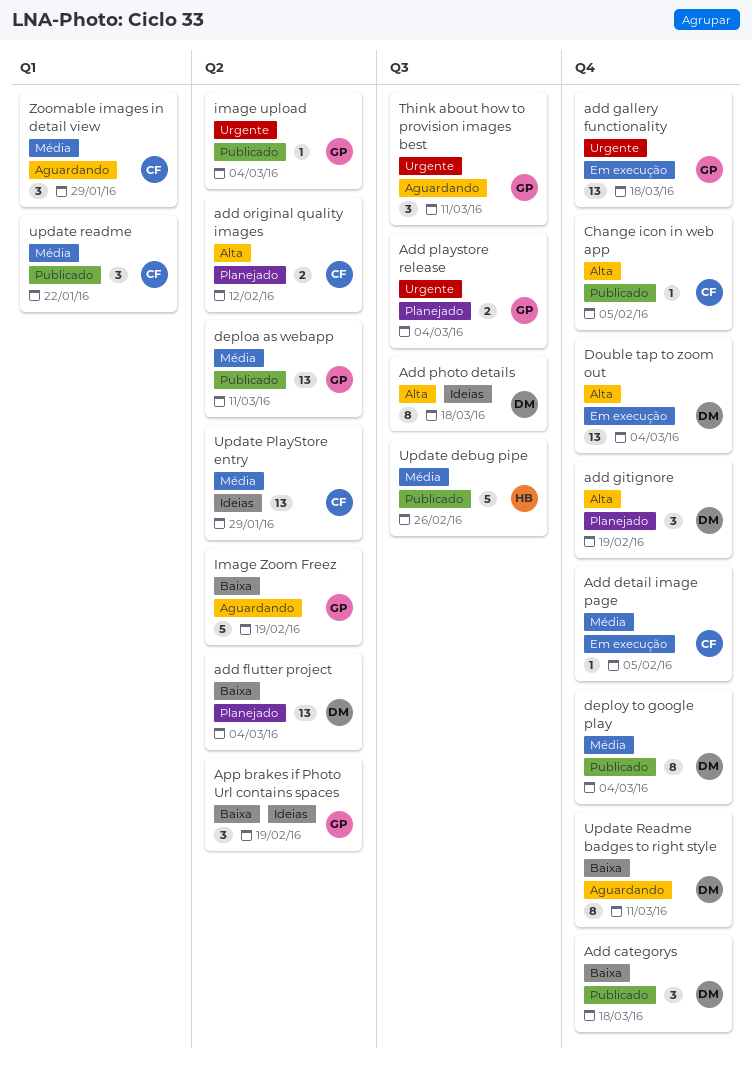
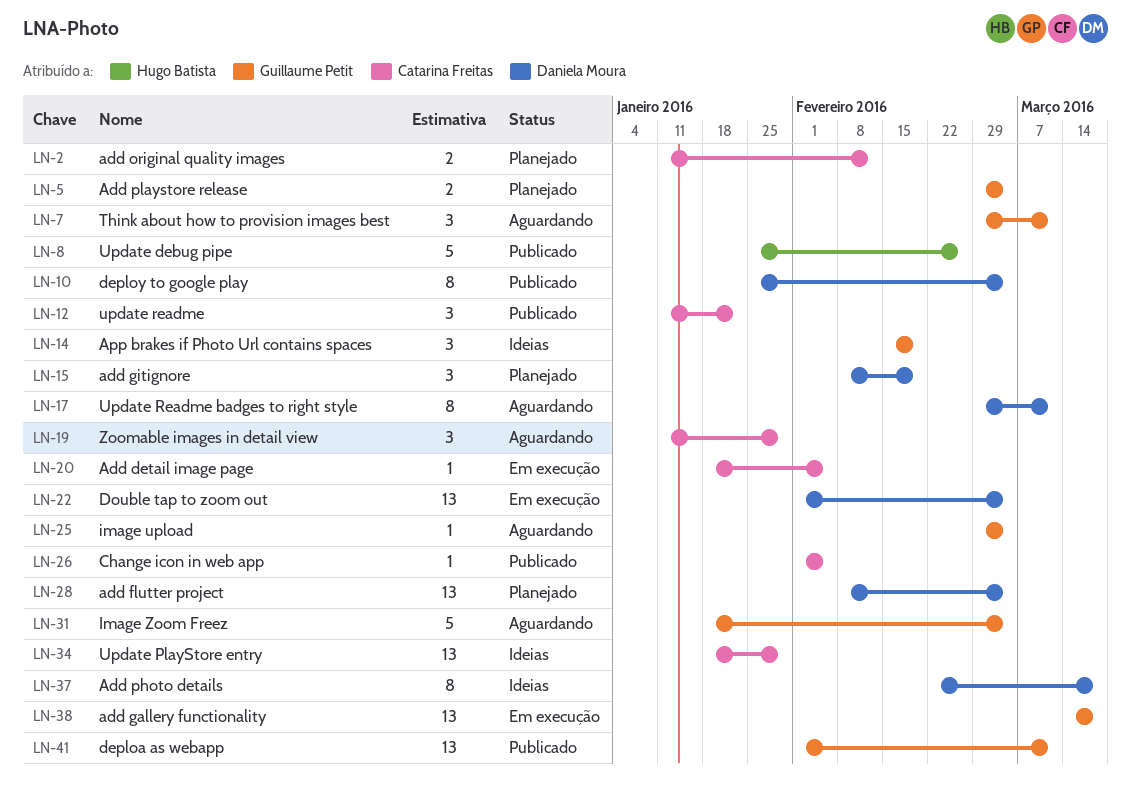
Add categorys: present -> none
image upload, status: Publicado -> Aguardando
Image Zoom Freez, due: Feb 19 -> Mar 4

